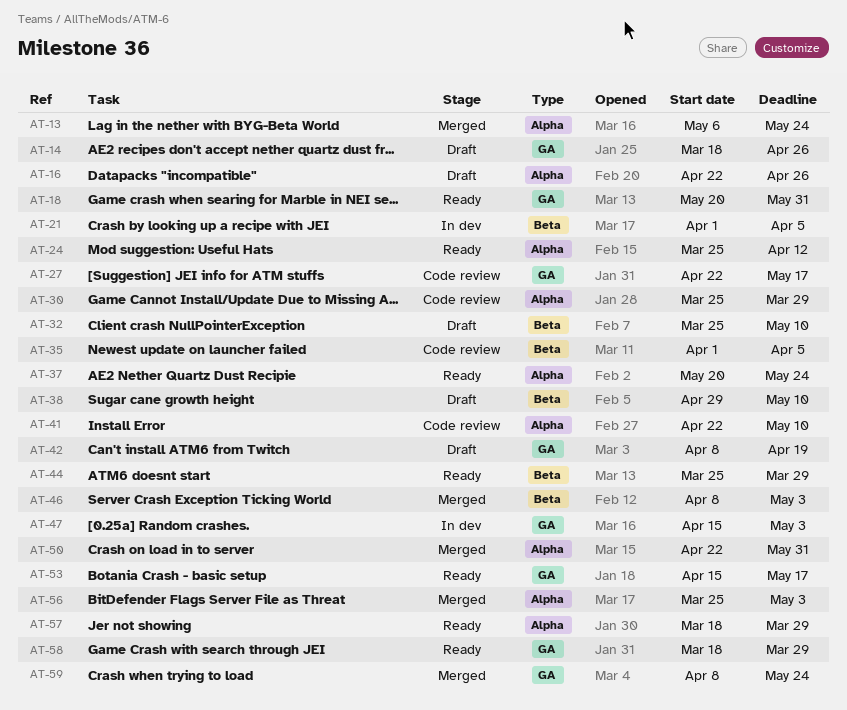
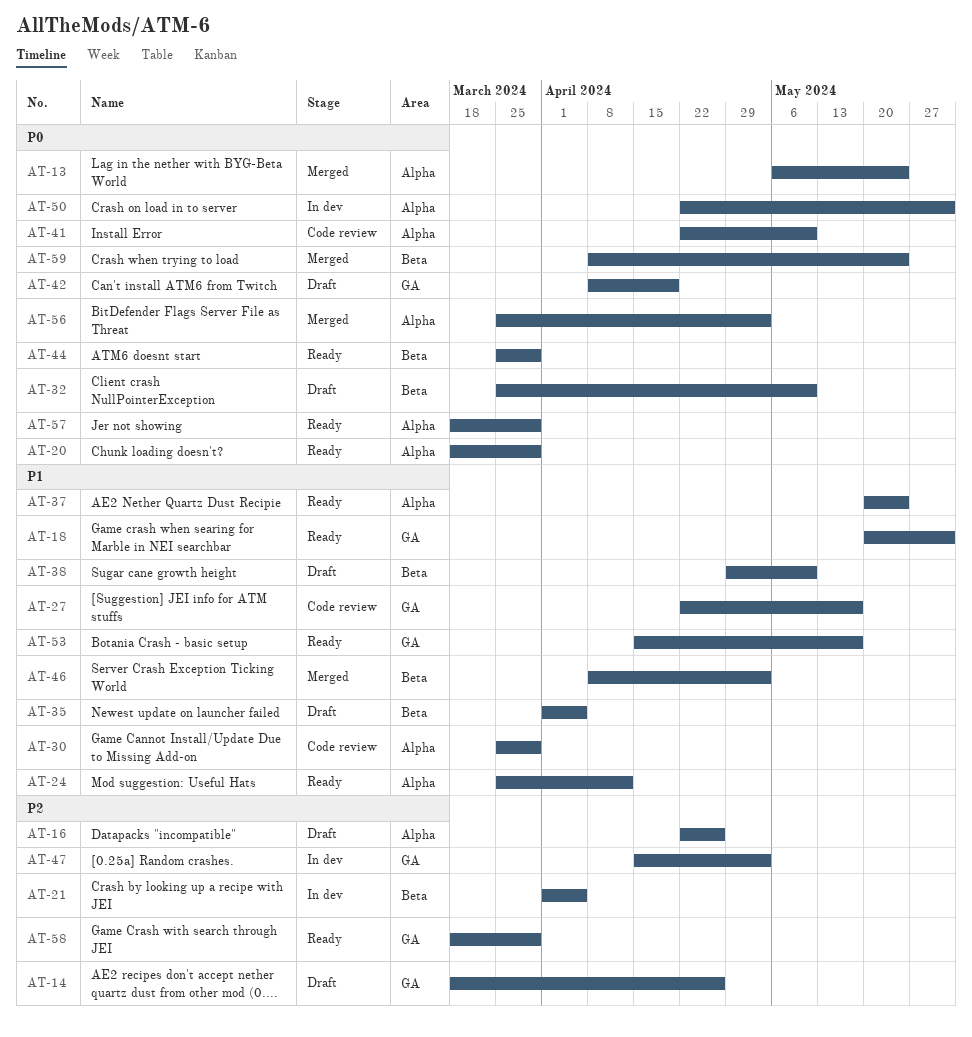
AT-20: none -> present
AT-35, status: Code review -> Draft
AT-50, status: Merged -> In dev
AT-59, label: GA -> Beta

